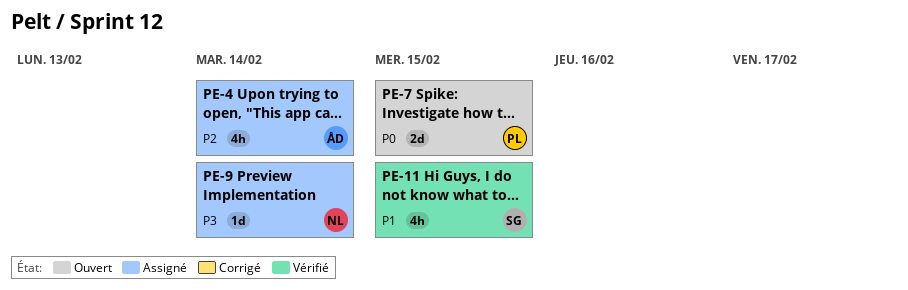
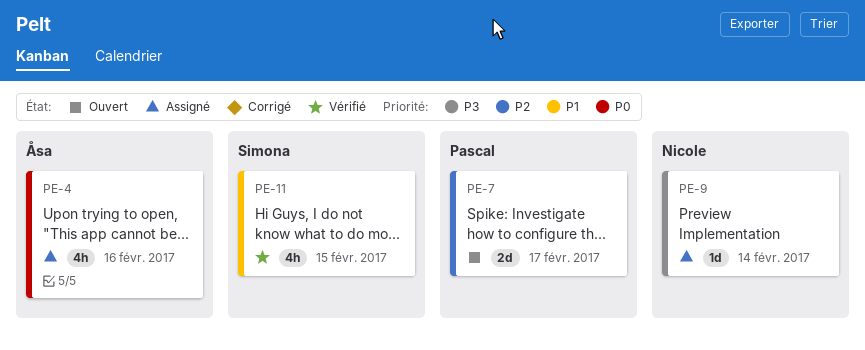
PE-4, priority: P2 -> P0
PE-4, due: Feb 14 -> Feb 16
PE-7, priority: P0 -> P2
PE-7, due: Feb 15 -> Feb 17

